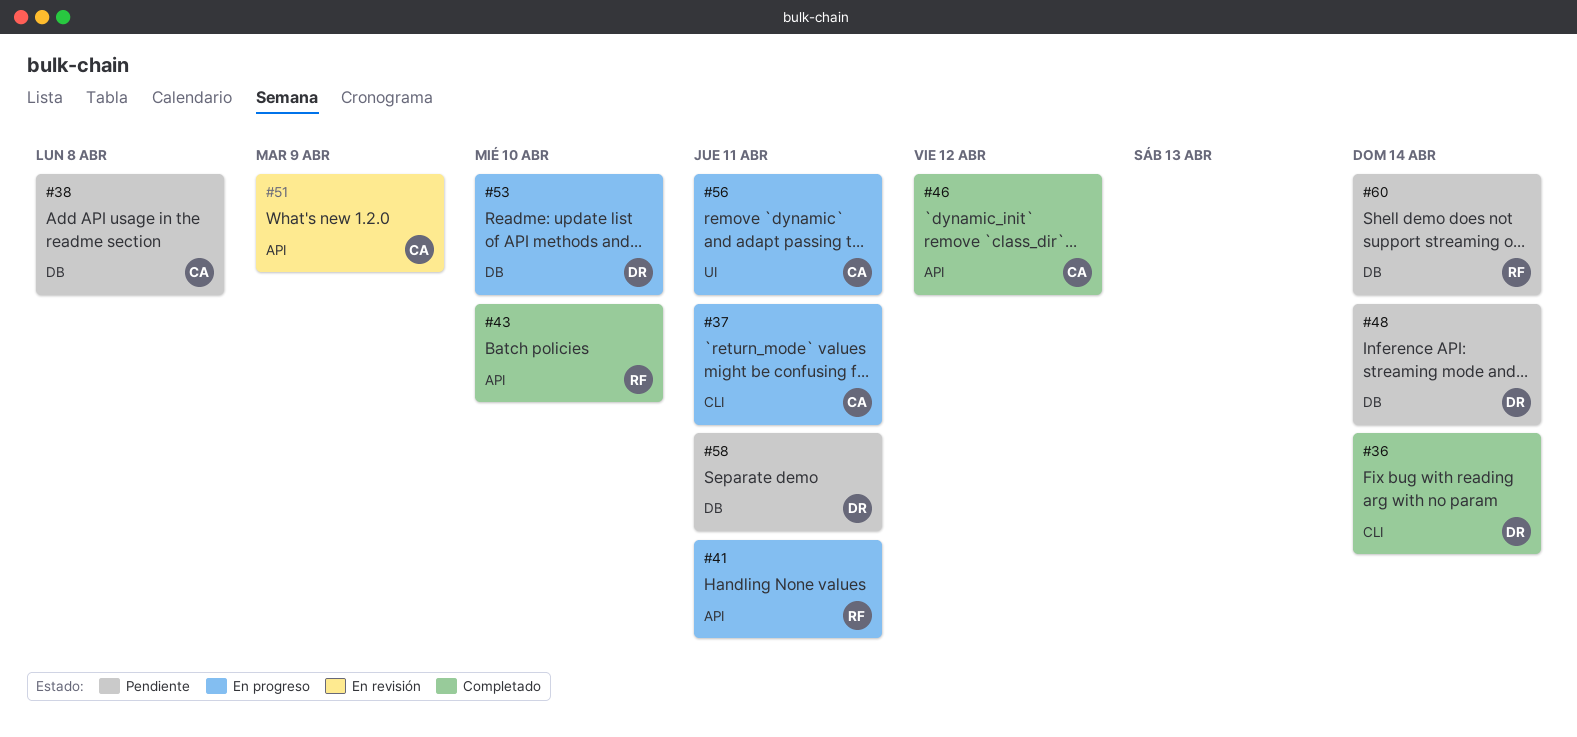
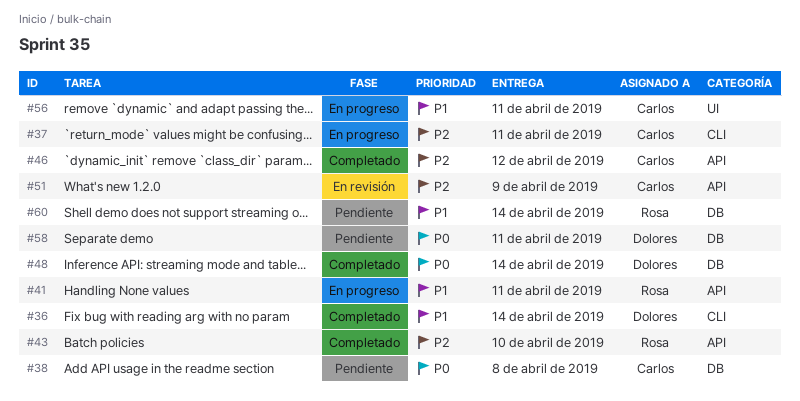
#48, status: Pendiente -> Completado
#53: present -> none

